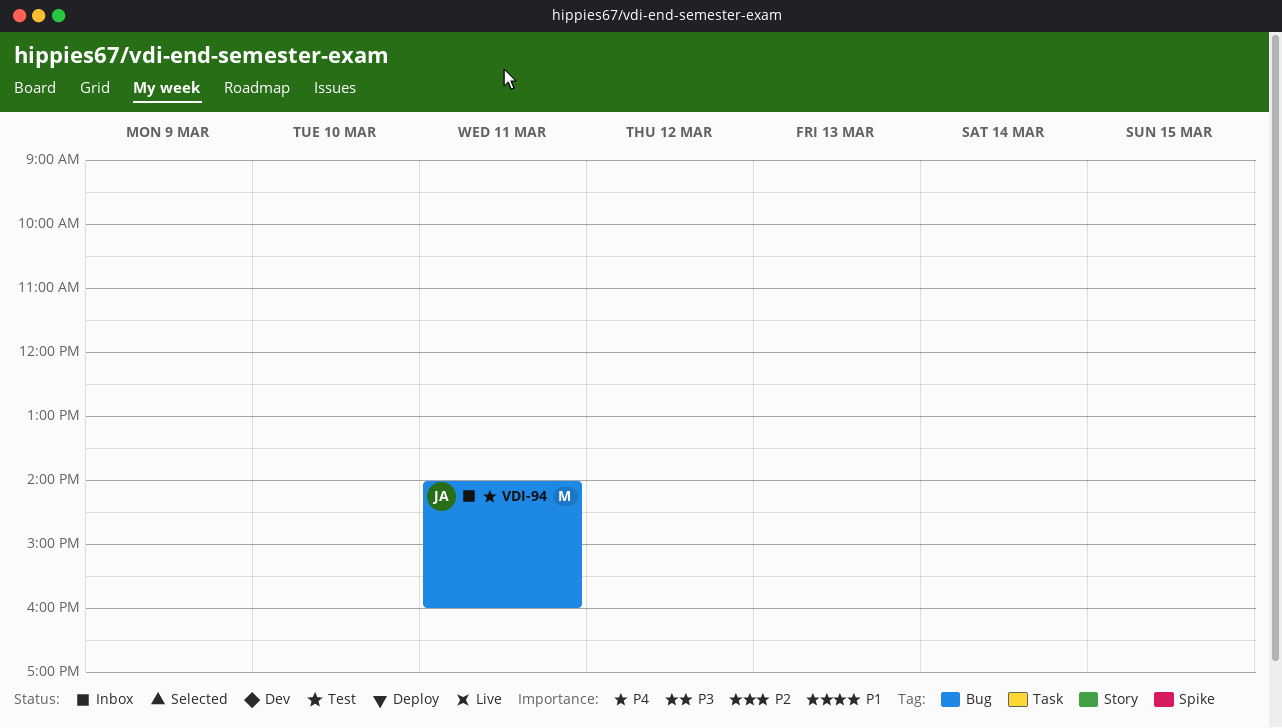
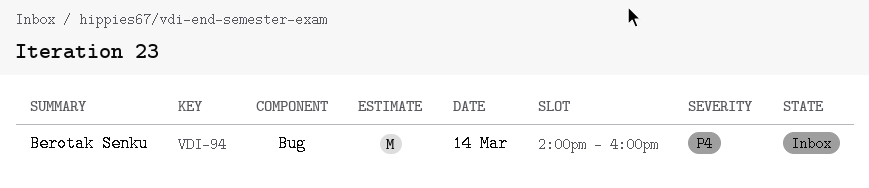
VDI-94, day: Mar 11 -> Mar 14

